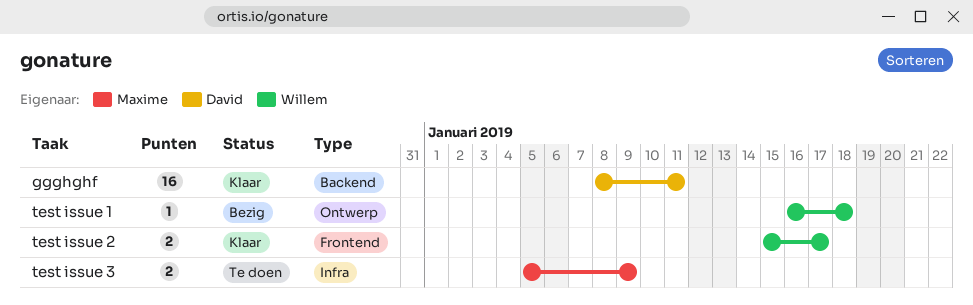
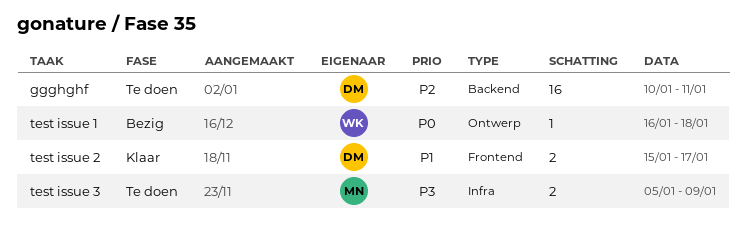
ggghghf, status: Klaar -> Te doen
ggghghf, start: Jan 8 -> Jan 10
test issue 2, owner: Willem -> David

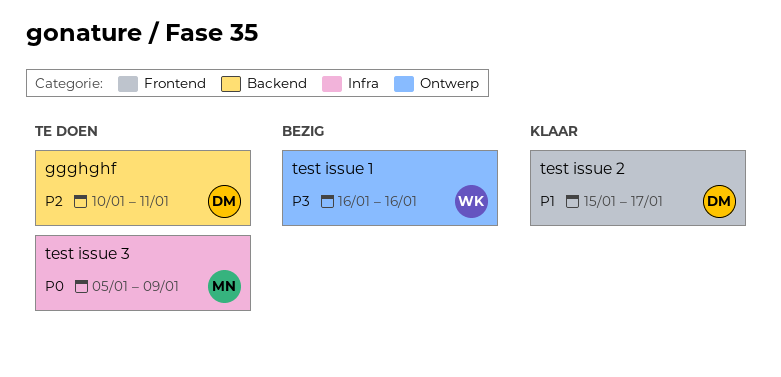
test issue 1, priority: P0 -> P3
test issue 1, due: Jan 18 -> Jan 16
test issue 3, priority: P3 -> P0

